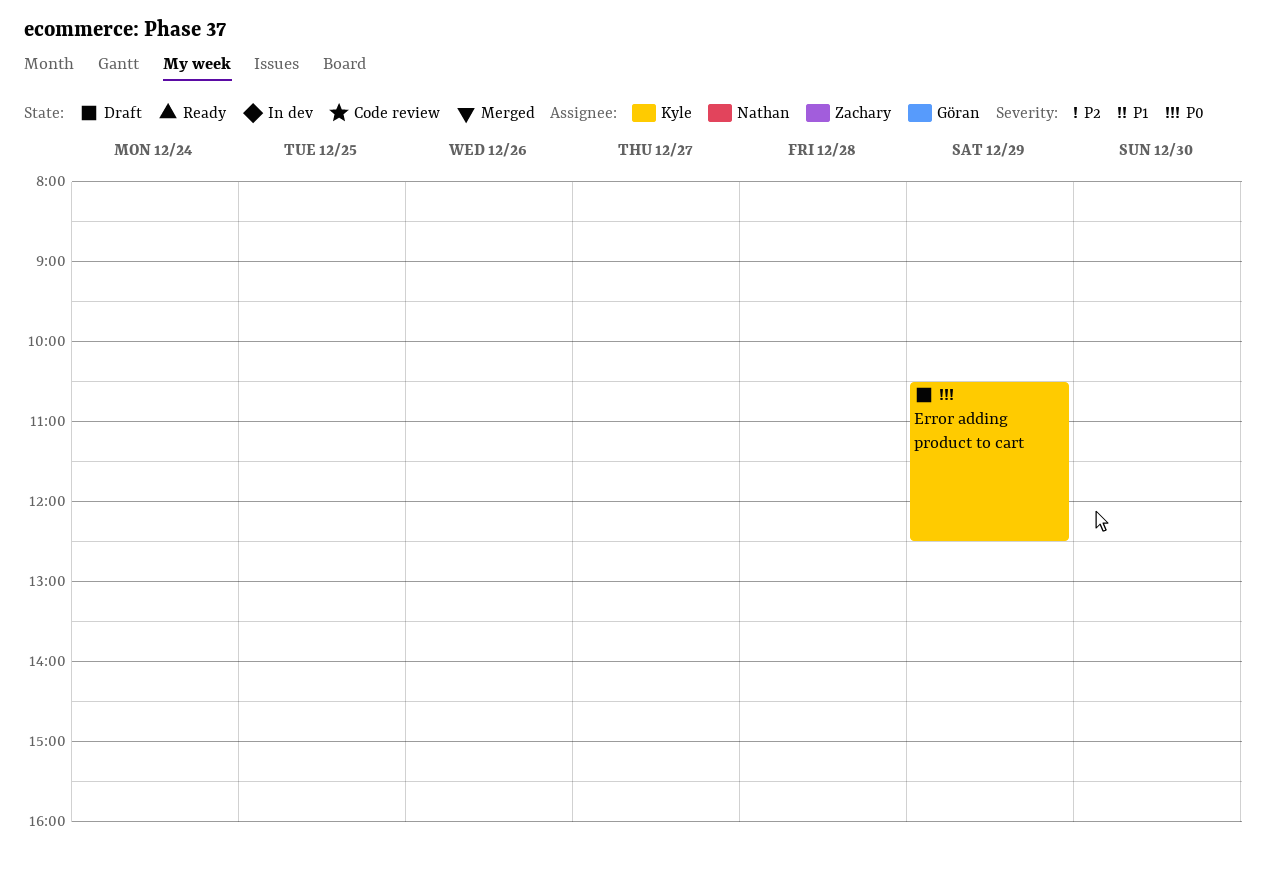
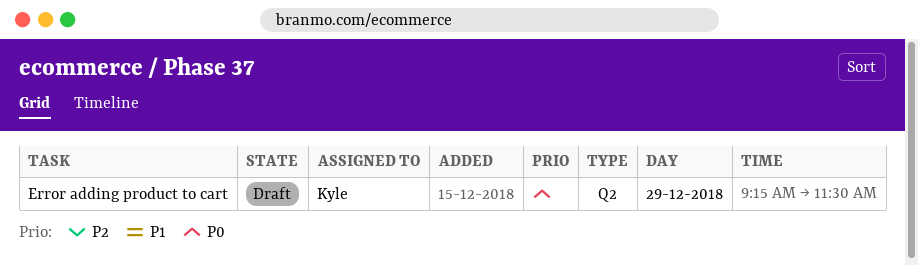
Error adding product to cart, begins: 10:30 -> 09:15
Error adding product to cart, ends: 12:30 -> 11:30

